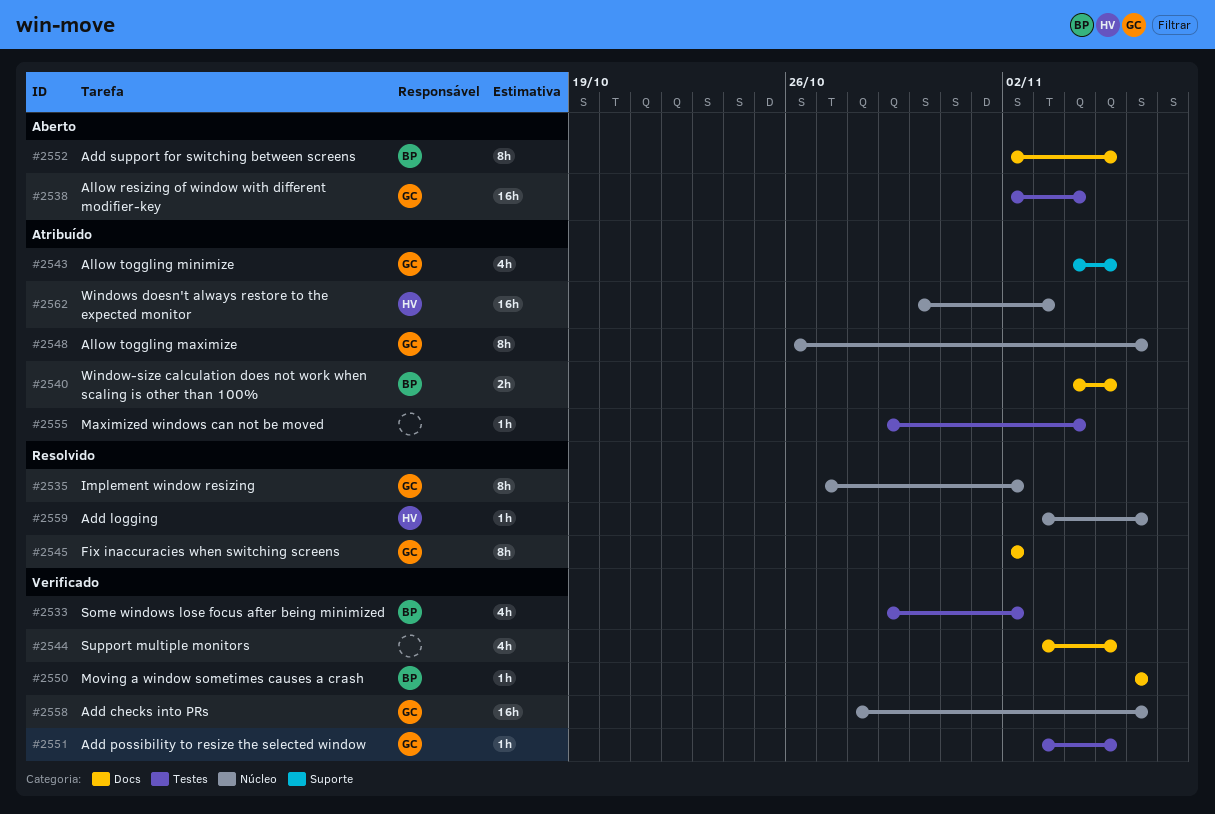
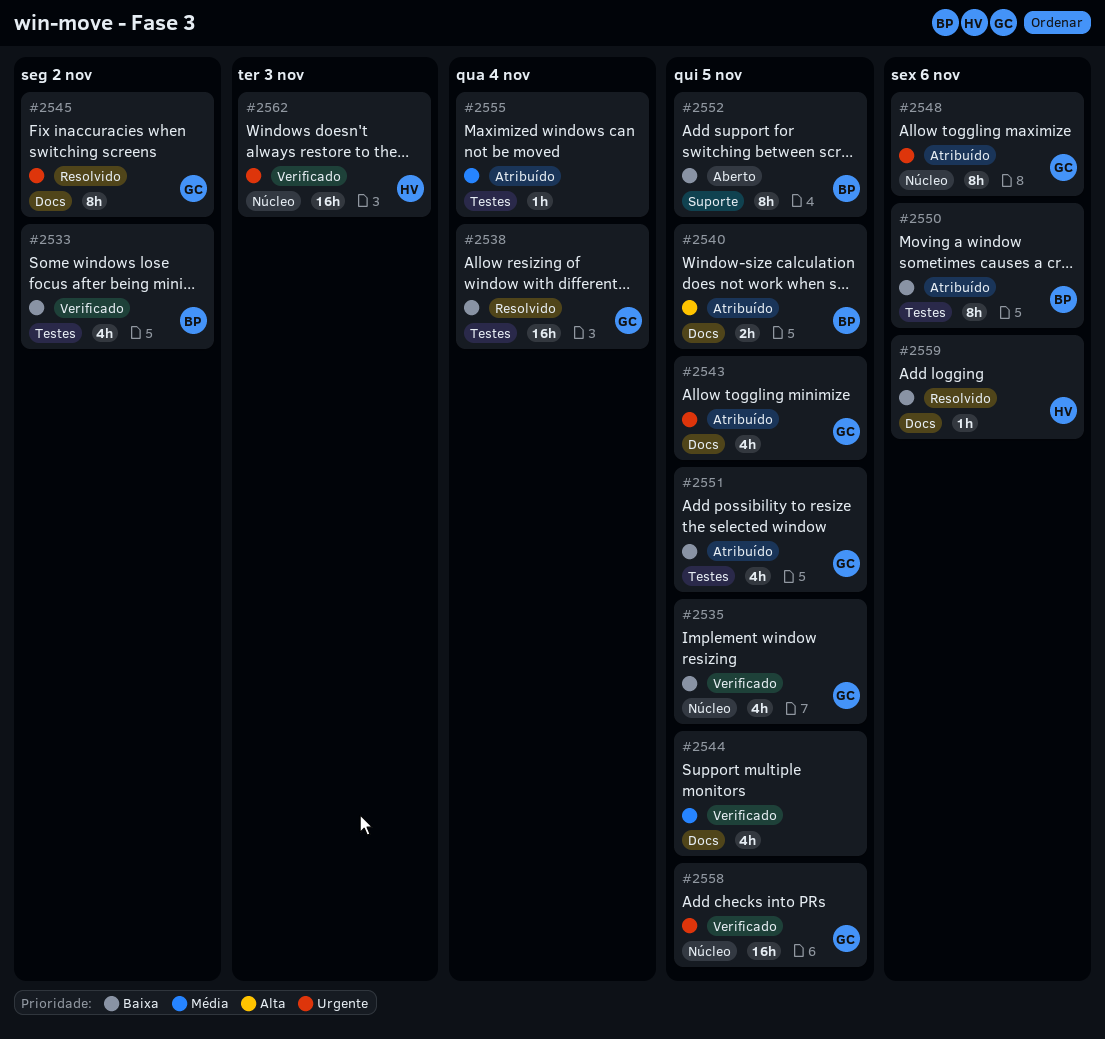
#2535, status: Resolvido -> Verificado
#2535, estimate: 8h -> 4h
#2535, due: Nov 2 -> Nov 5
#2538, status: Aberto -> Resolvido
#2543, label: Suporte -> Docs
#2550, status: Verificado -> Atribuído
#2550, label: Docs -> Testes
#2550, estimate: 1h -> 8h
#2551, status: Verificado -> Atribuído
#2551, estimate: 1h -> 4h
#2552, label: Docs -> Suporte
#2558, due: Nov 6 -> Nov 5
#2559, label: Núcleo -> Docs
#2562, status: Atribuído -> Verificado

